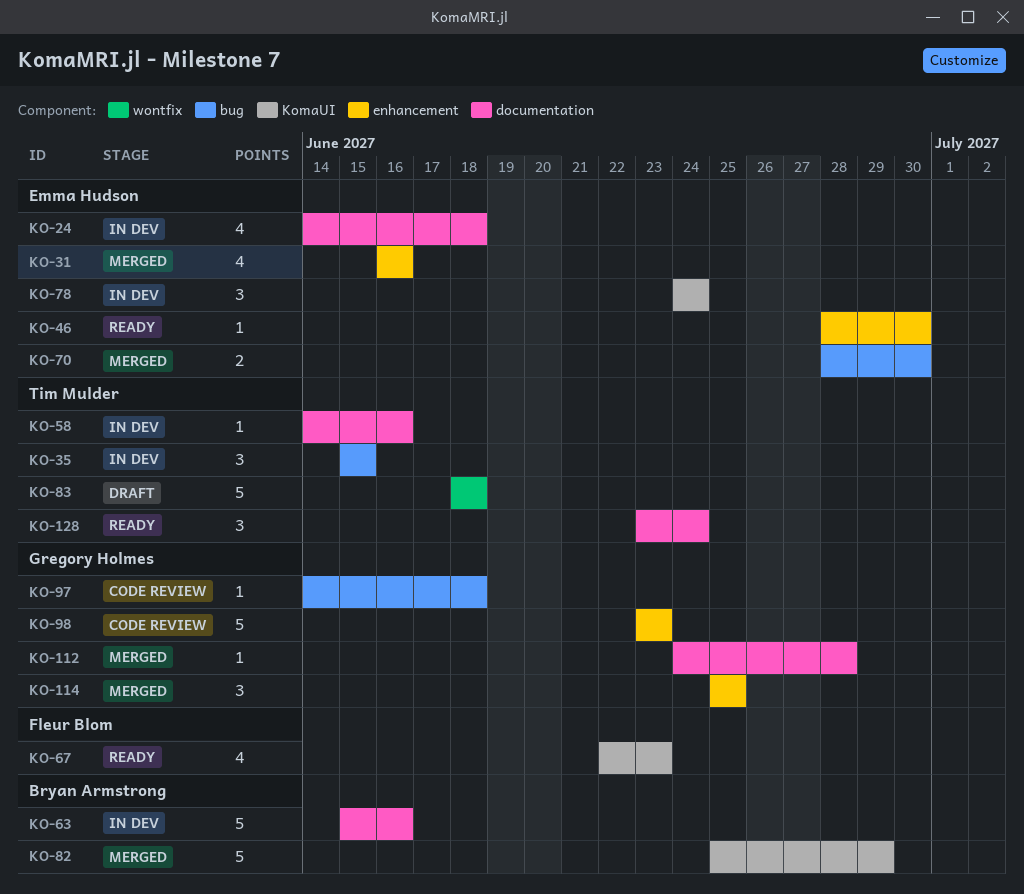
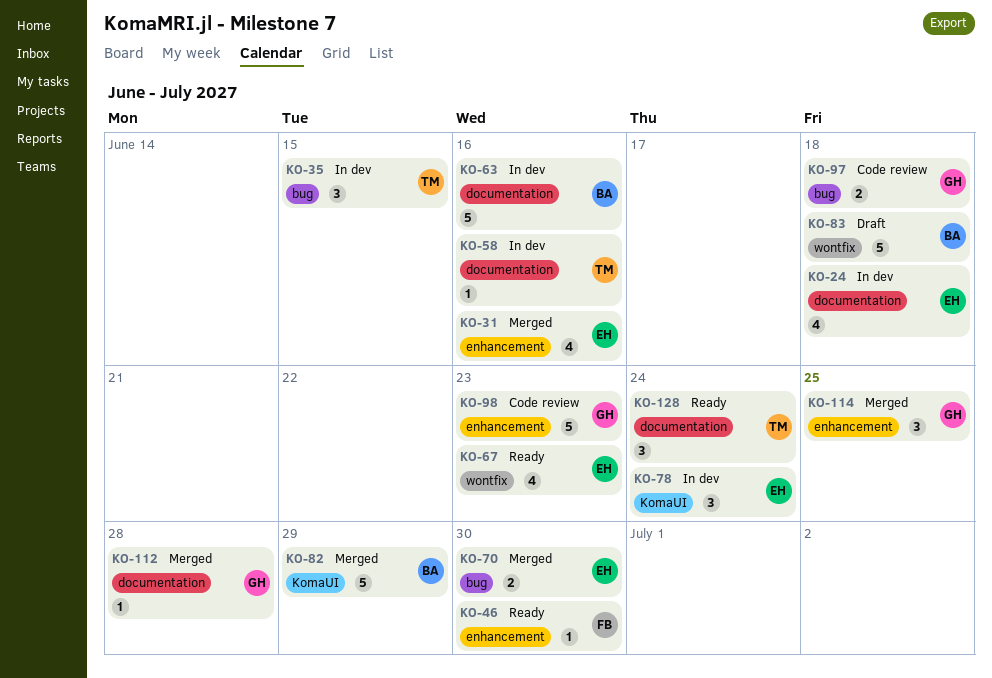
KO-46, owner: Emma Hudson -> Fleur Blom
KO-67, owner: Fleur Blom -> Emma Hudson
KO-67, label: KomaUI -> wontfix
KO-83, owner: Tim Mulder -> Bryan Armstrong
KO-97, estimate: 1 -> 2

